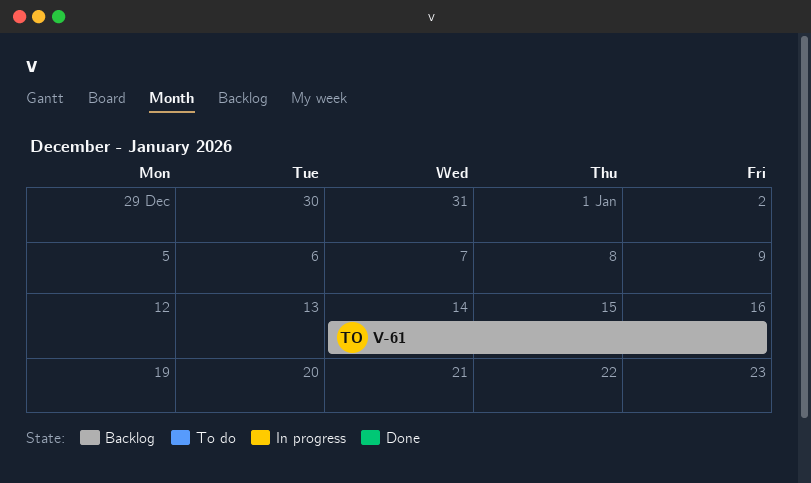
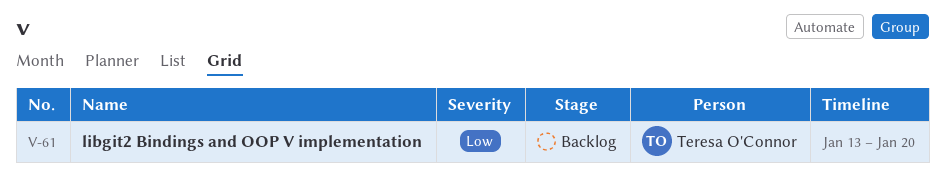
V-61, start: Jan 14 -> Jan 13
V-61, due: Jan 16 -> Jan 20

